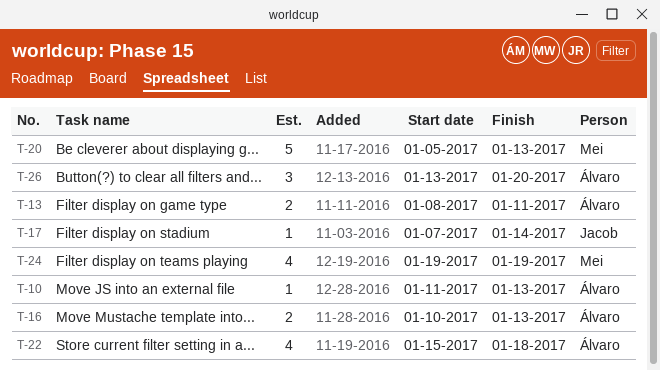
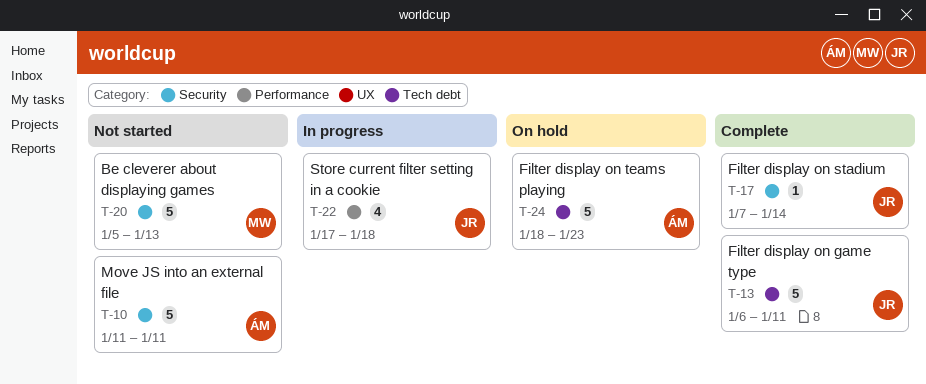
T-10, estimate: 1 -> 5
T-10, due: Jan 13 -> Jan 11
T-13, owner: Álvaro -> Jacob
T-13, estimate: 2 -> 5
T-13, start: Jan 8 -> Jan 6
T-16: present -> none
T-22, owner: Álvaro -> Jacob
T-22, start: Jan 15 -> Jan 17
T-24, owner: Mei -> Álvaro
T-24, estimate: 4 -> 5
T-24, start: Jan 19 -> Jan 18
T-24, due: Jan 19 -> Jan 23
T-26: present -> none

